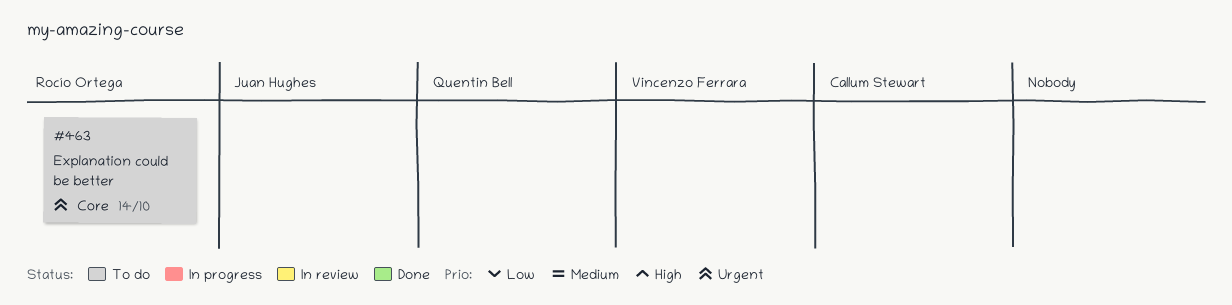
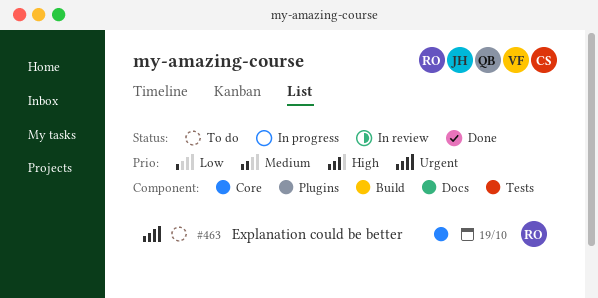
#463, due: Oct 14 -> Oct 19

